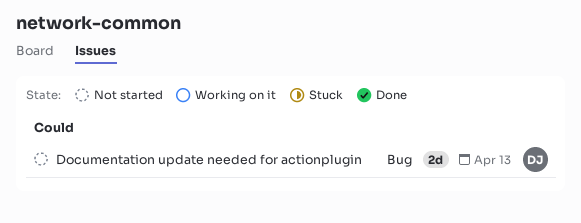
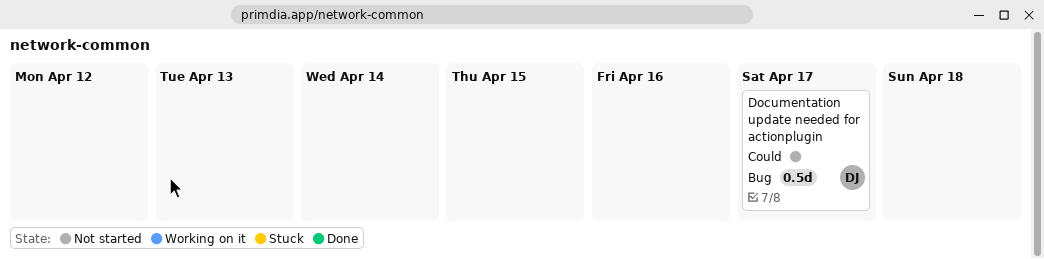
Documentation update needed for actionplugin, estimate: 2d -> 0.5d
Documentation update needed for actionplugin, due: Apr 13 -> Apr 17

